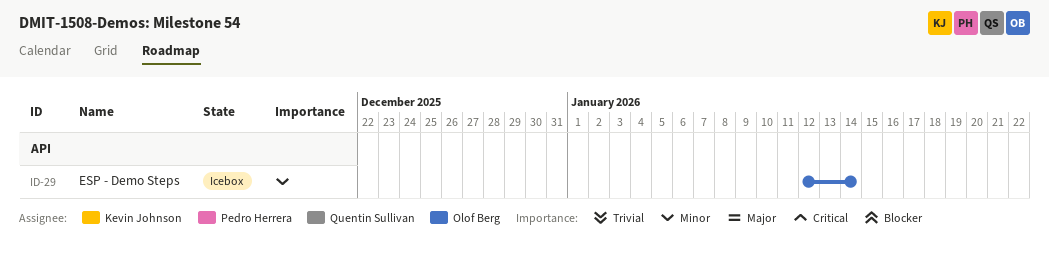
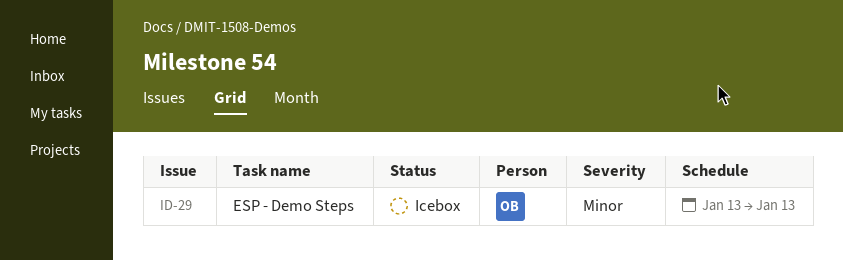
ID-29, start: Jan 12 -> Jan 13
ID-29, due: Jan 14 -> Jan 13

